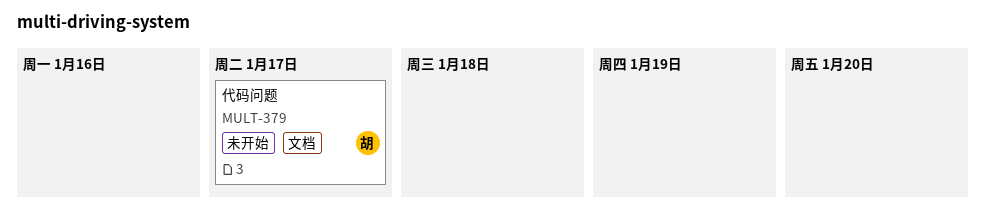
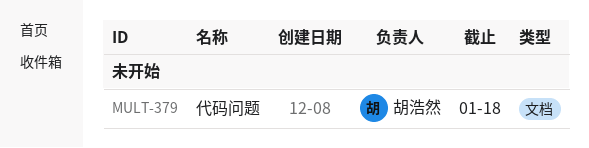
MULT-379, due: Jan 17 -> Jan 18

